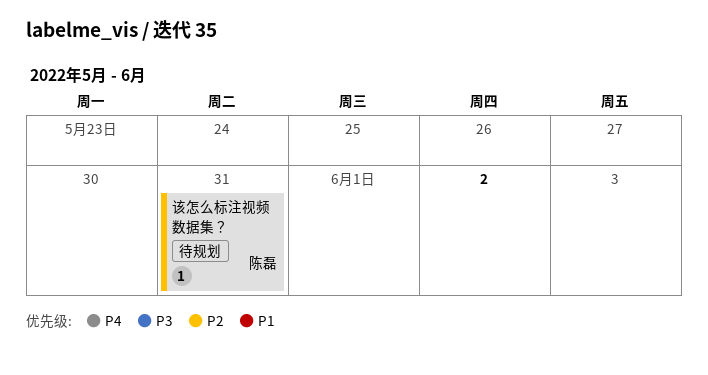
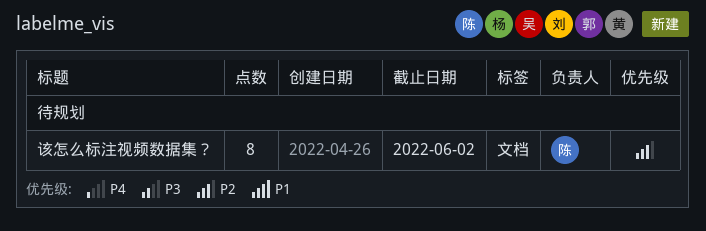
该怎么标注视频数据集？, estimate: 1 -> 8
该怎么标注视频数据集？, due: May 31 -> Jun 2

